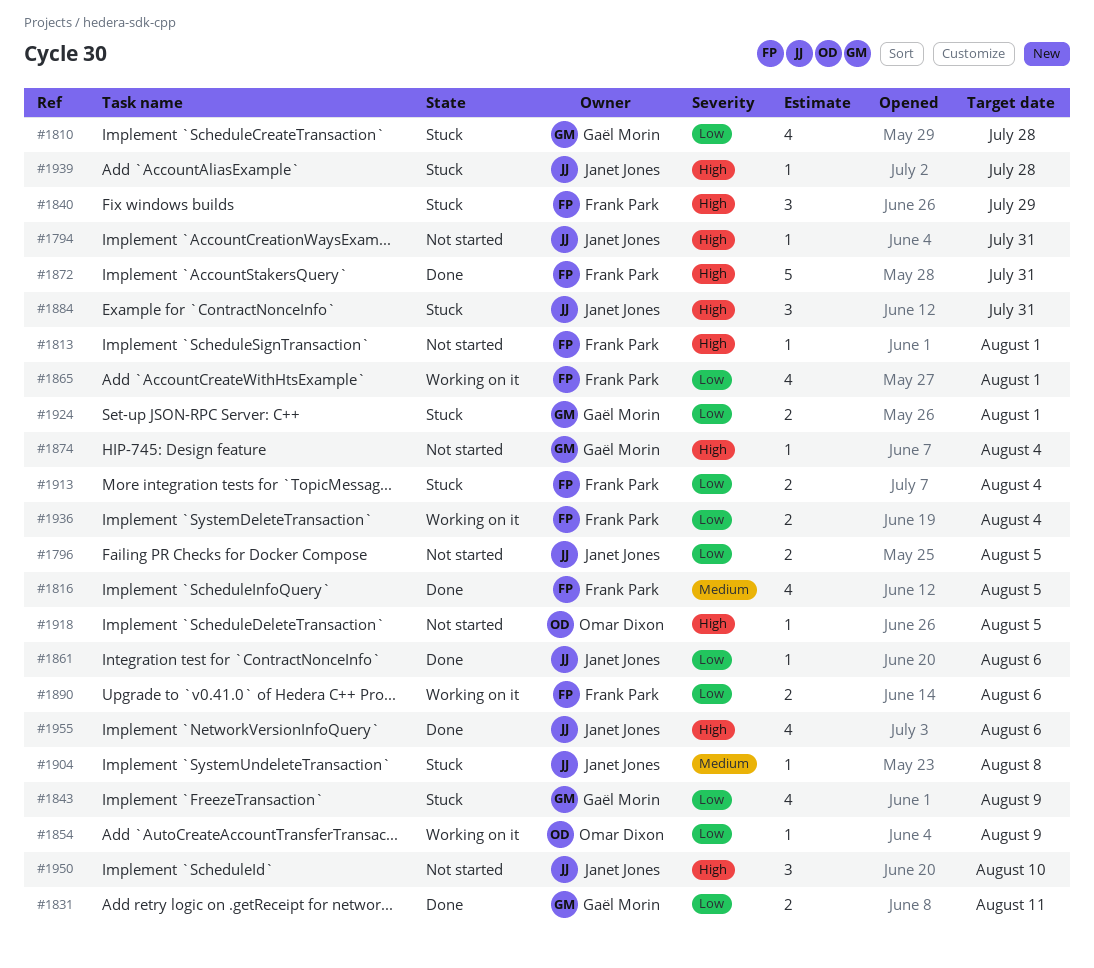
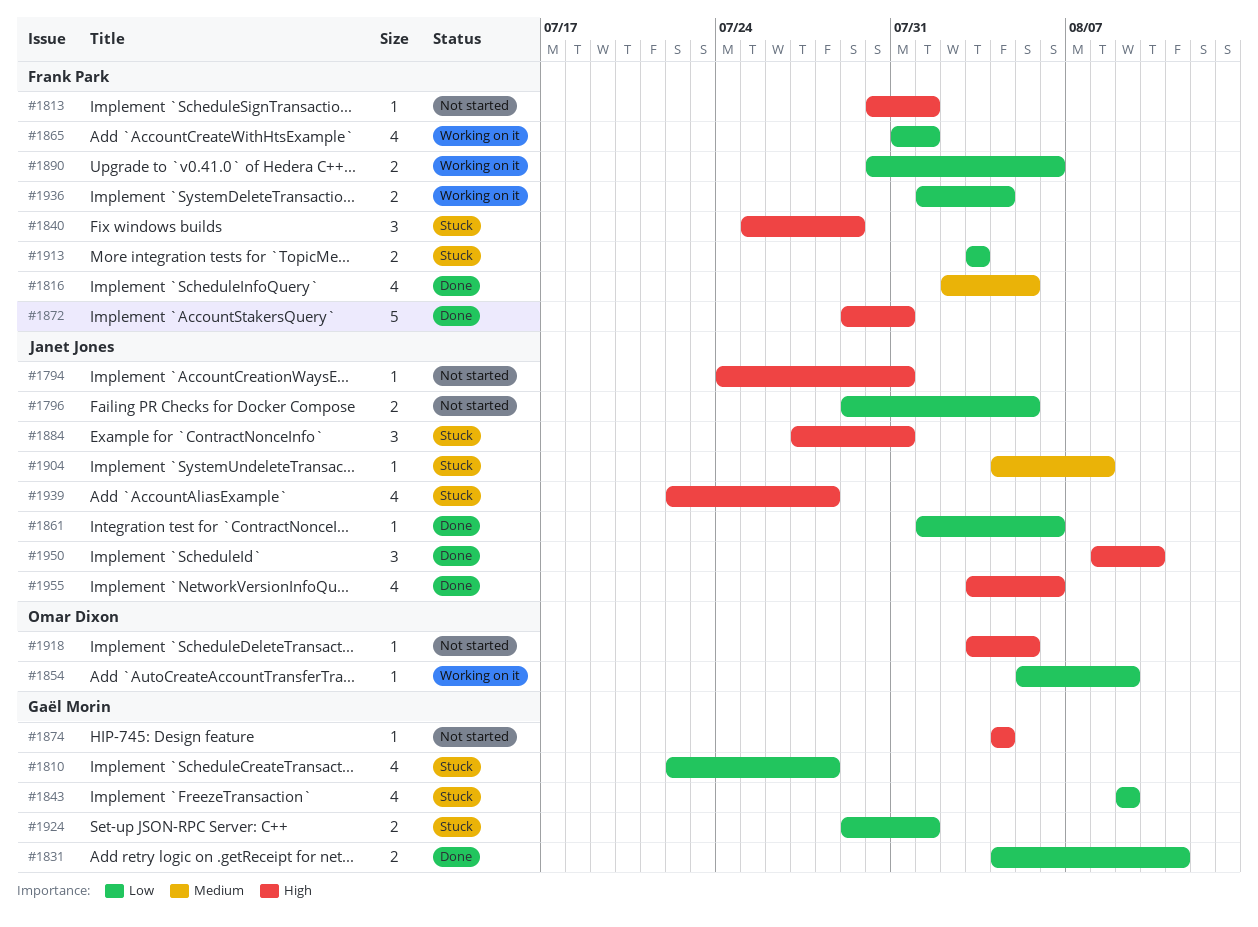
#1913, due: Aug 4 -> Aug 3
#1939, estimate: 1 -> 4
#1950, status: Not started -> Done

